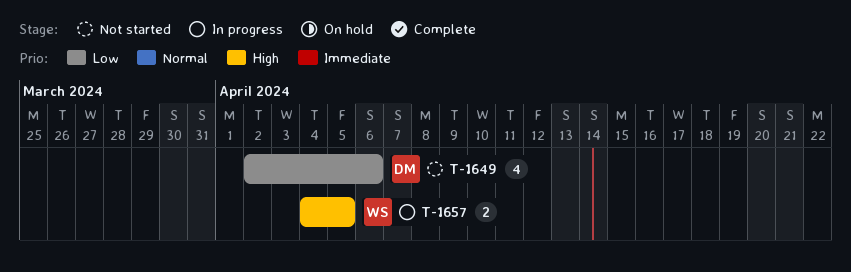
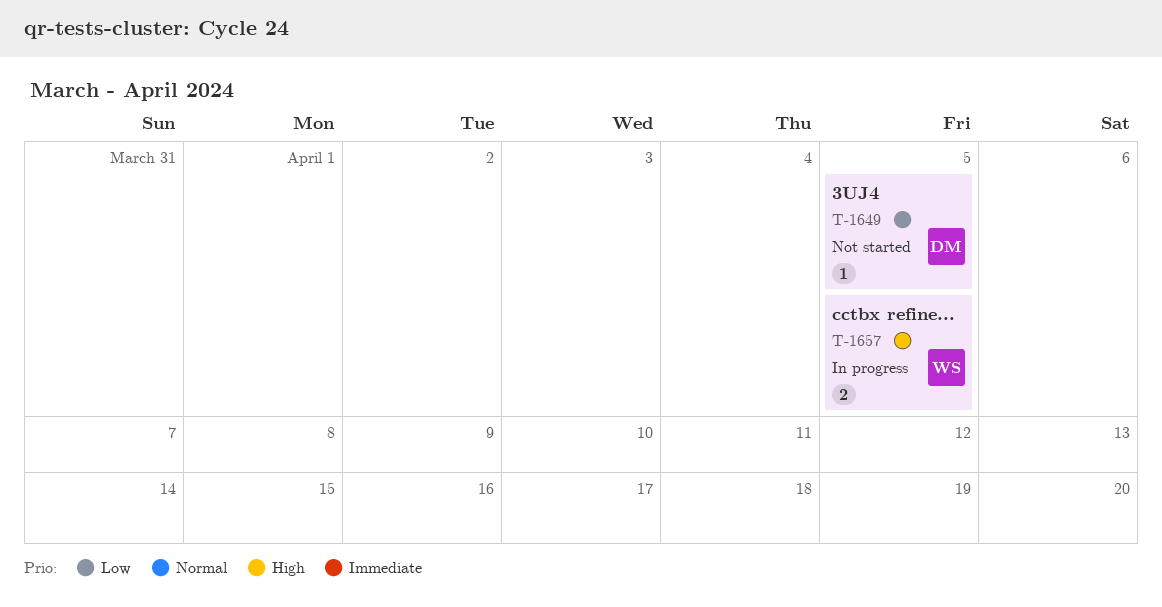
T-1649, estimate: 4 -> 1
T-1649, due: Apr 6 -> Apr 5

